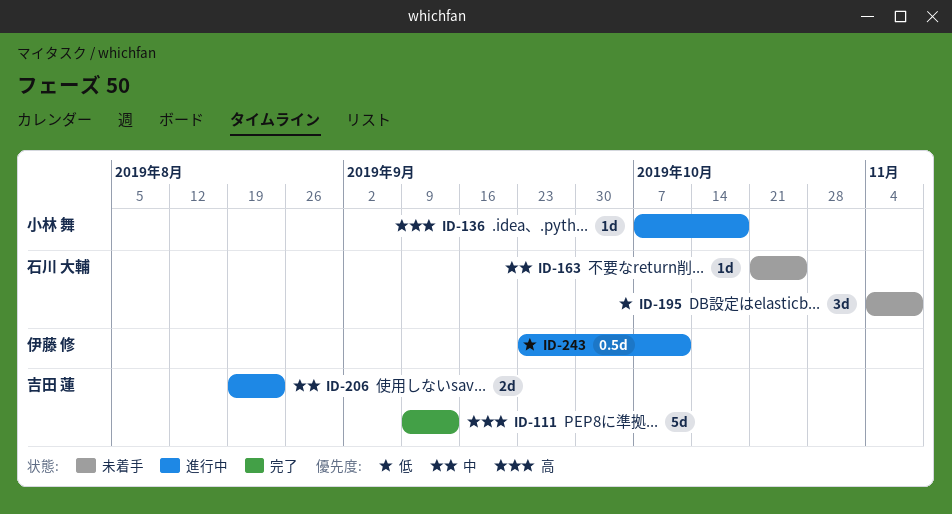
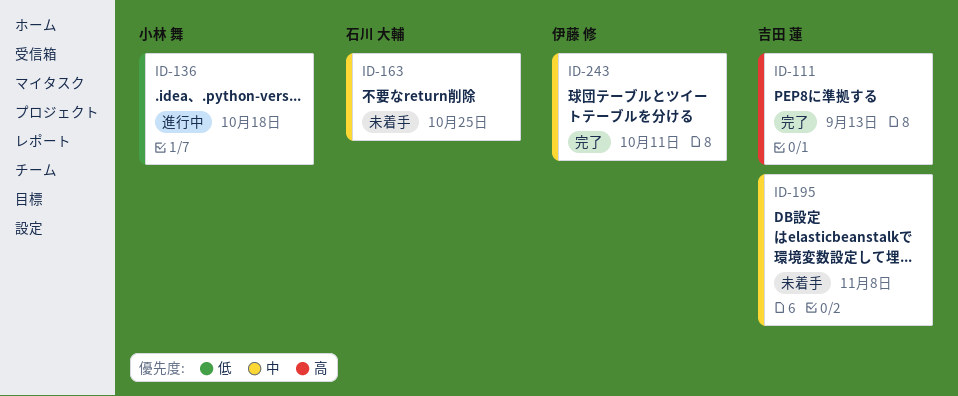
ID-136, priority: 高 -> 低
ID-195, owner: 石川 大輔 -> 吉田 蓮
ID-195, priority: 低 -> 中
ID-206: present -> none
ID-243, status: 進行中 -> 完了
ID-243, priority: 低 -> 中

